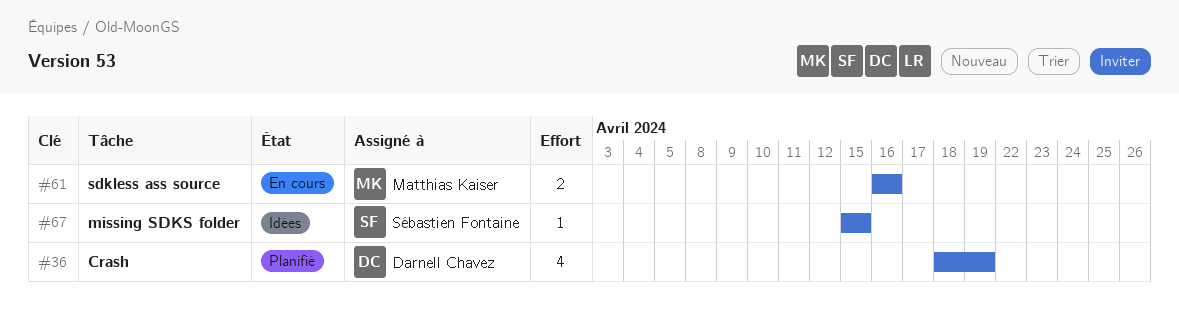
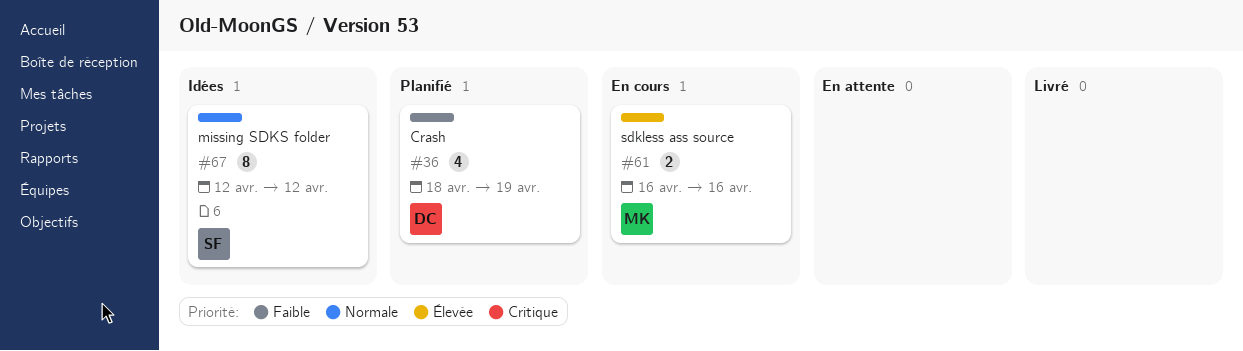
#67, estimate: 1 -> 8
#67, start: Apr 15 -> Apr 12
#67, due: Apr 15 -> Apr 12

